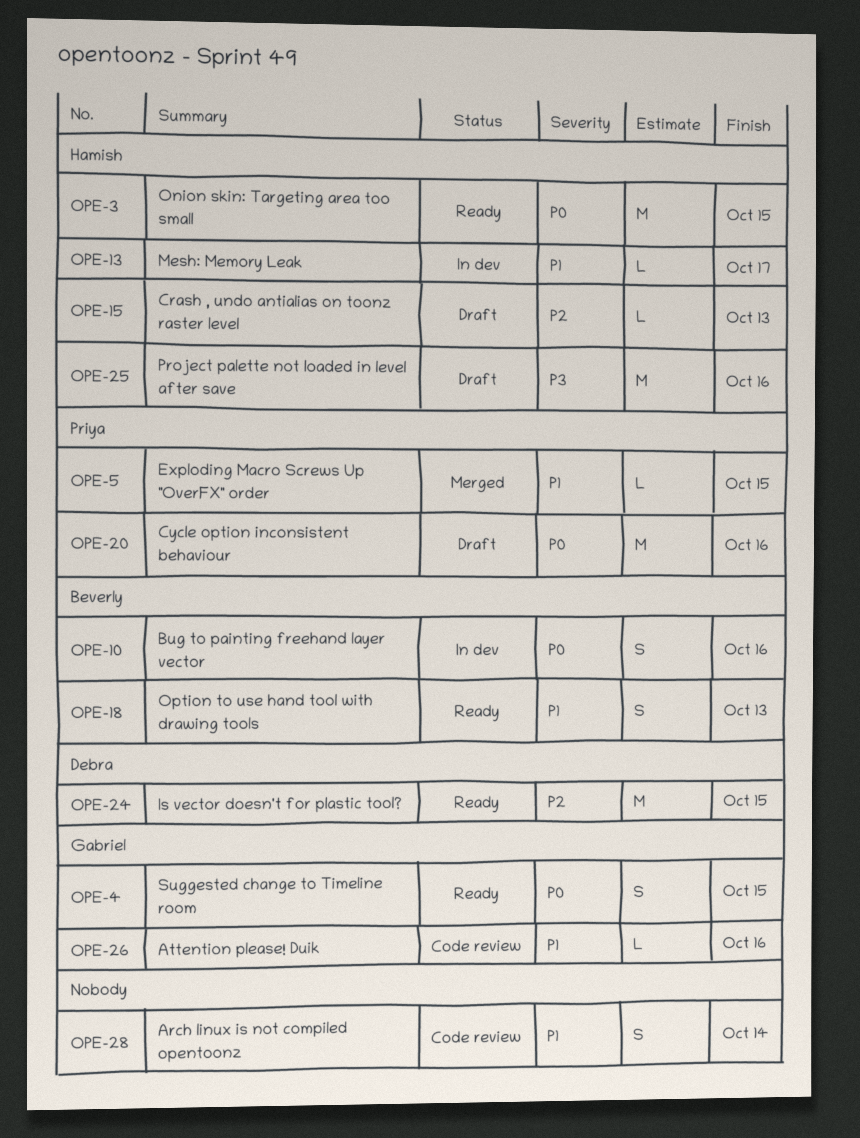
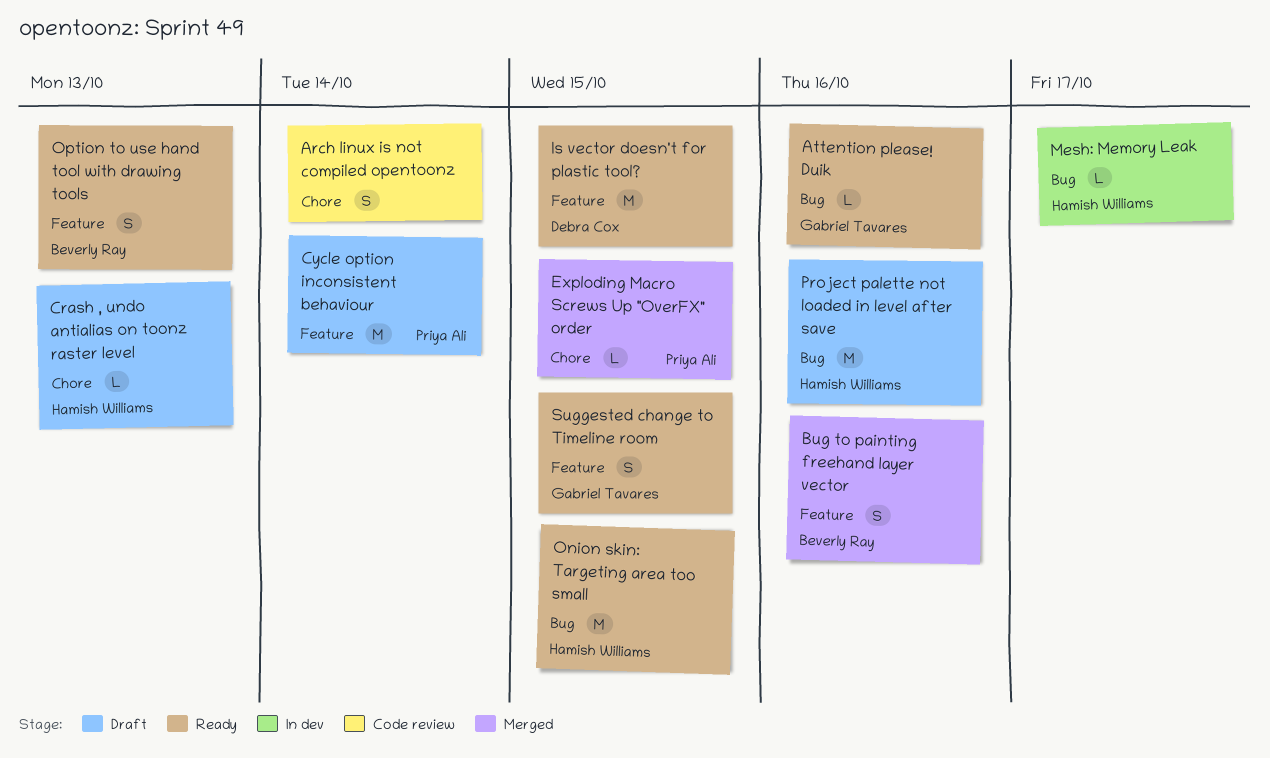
Attention please! Duik, status: Code review -> Ready
Bug to painting freehand layer vector, status: In dev -> Merged
Cycle option inconsistent behaviour, due: Oct 16 -> Oct 14

